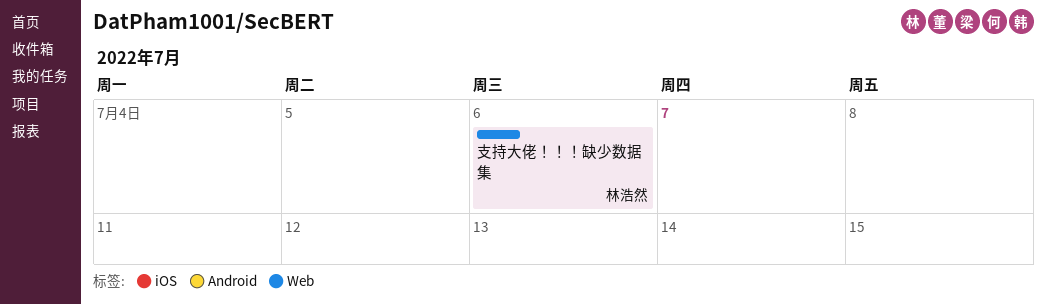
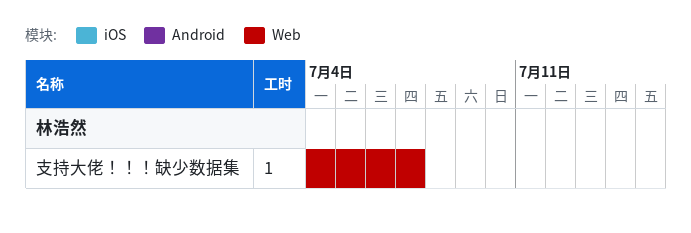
支持大佬！！！缺少数据集, due: Jul 6 -> Jul 7

